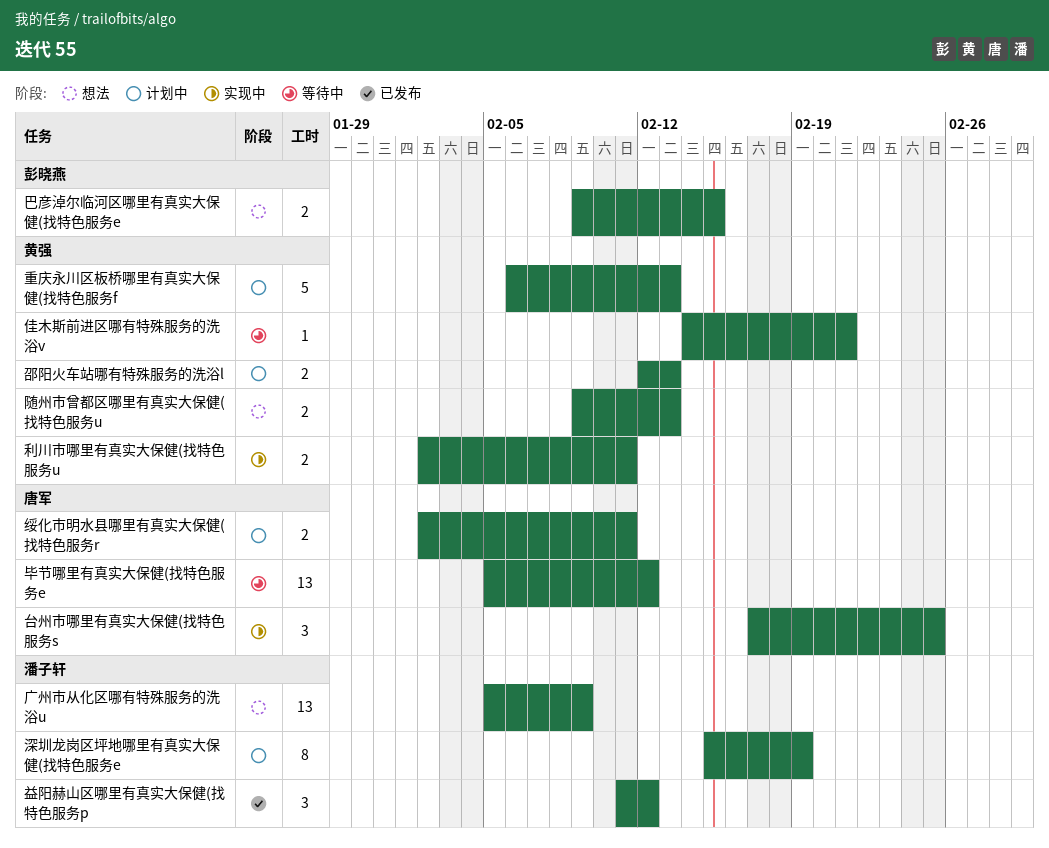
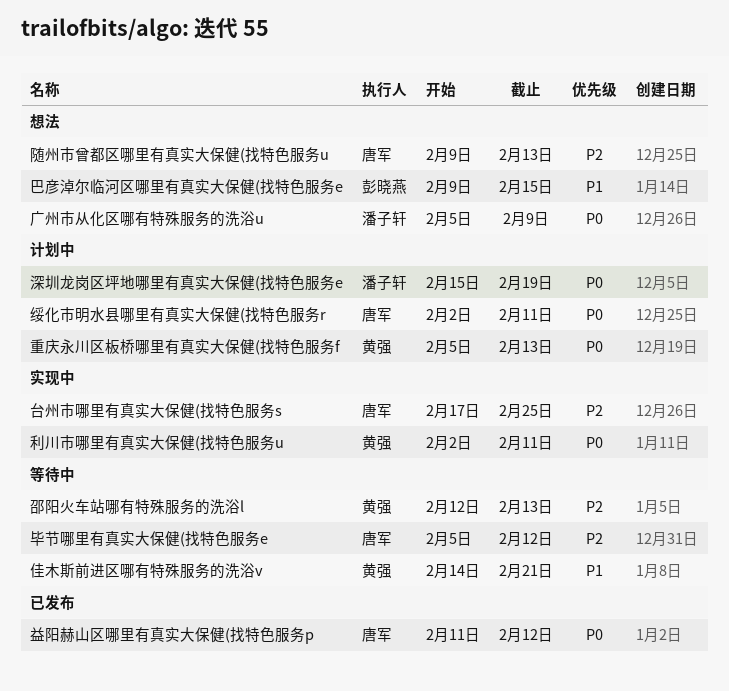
益阳赫山区哪里有真实大保健(找特色服务p, owner: 潘子轩 -> 唐军
邵阳火车站哪有特殊服务的洗浴l, status: 计划中 -> 等待中
重庆永川区板桥哪里有真实大保健(找特色服务f, start: Feb 6 -> Feb 5
随州市曾都区哪里有真实大保健(找特色服务u, owner: 黄强 -> 唐军

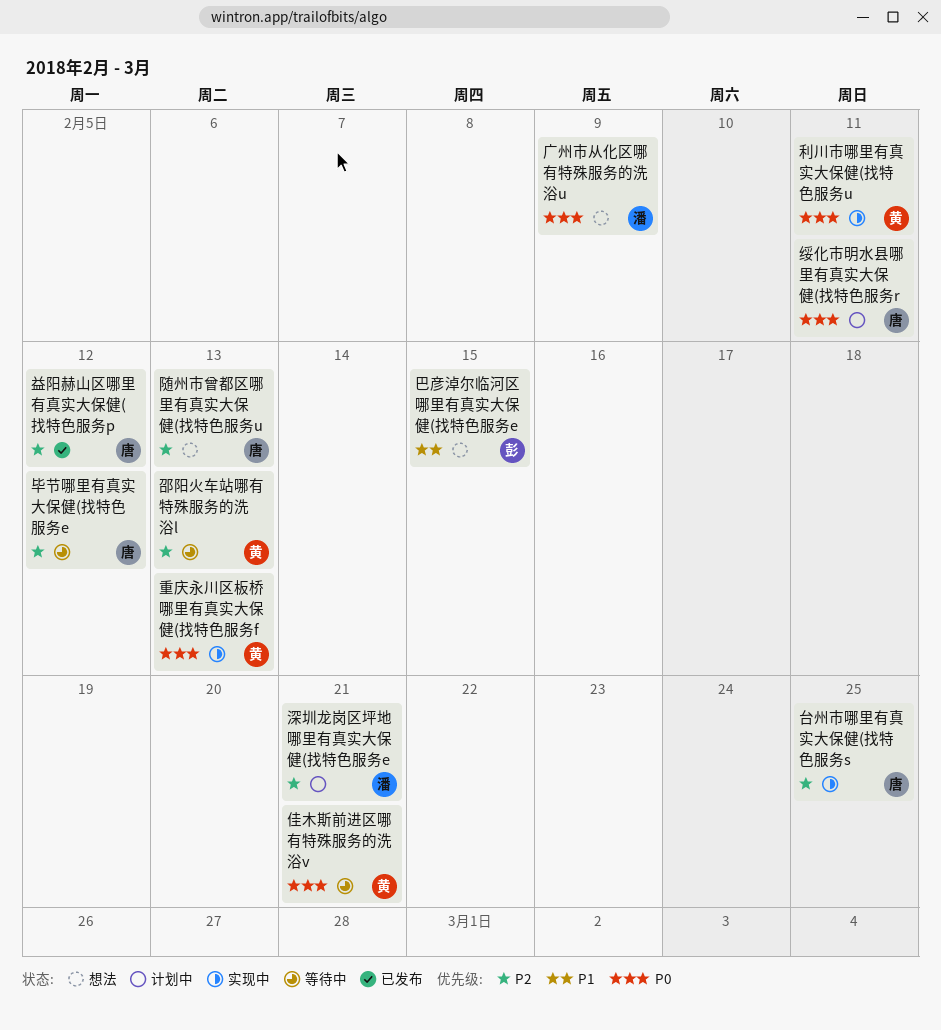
佳木斯前进区哪有特殊服务的洗浴v, priority: P1 -> P0
深圳龙岗区坪地哪里有真实大保健(找特色服务e, priority: P0 -> P2
深圳龙岗区坪地哪里有真实大保健(找特色服务e, due: Feb 19 -> Feb 21
益阳赫山区哪里有真实大保健(找特色服务p, priority: P0 -> P2
重庆永川区板桥哪里有真实大保健(找特色服务f, status: 计划中 -> 实现中

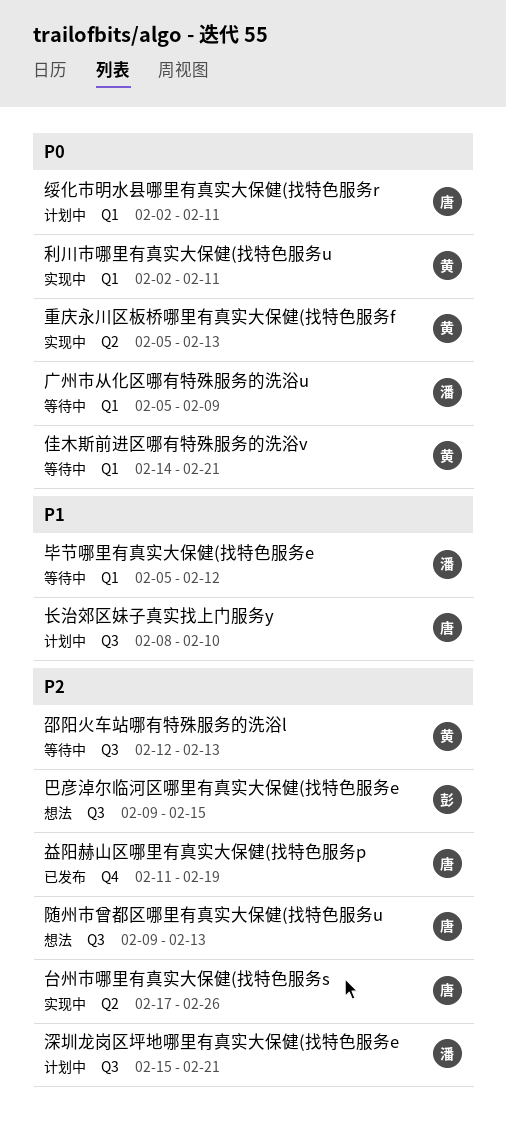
台州市哪里有真实大保健(找特色服务s, due: Feb 25 -> Feb 26
巴彦淖尔临河区哪里有真实大保健(找特色服务e, priority: P1 -> P2
广州市从化区哪有特殊服务的洗浴u, status: 想法 -> 等待中
毕节哪里有真实大保健(找特色服务e, owner: 唐 -> 潘
毕节哪里有真实大保健(找特色服务e, priority: P2 -> P1
益阳赫山区哪里有真实大保健(找特色服务p, due: Feb 12 -> Feb 19
长治郊区妹子真实找上门服务y: none -> present

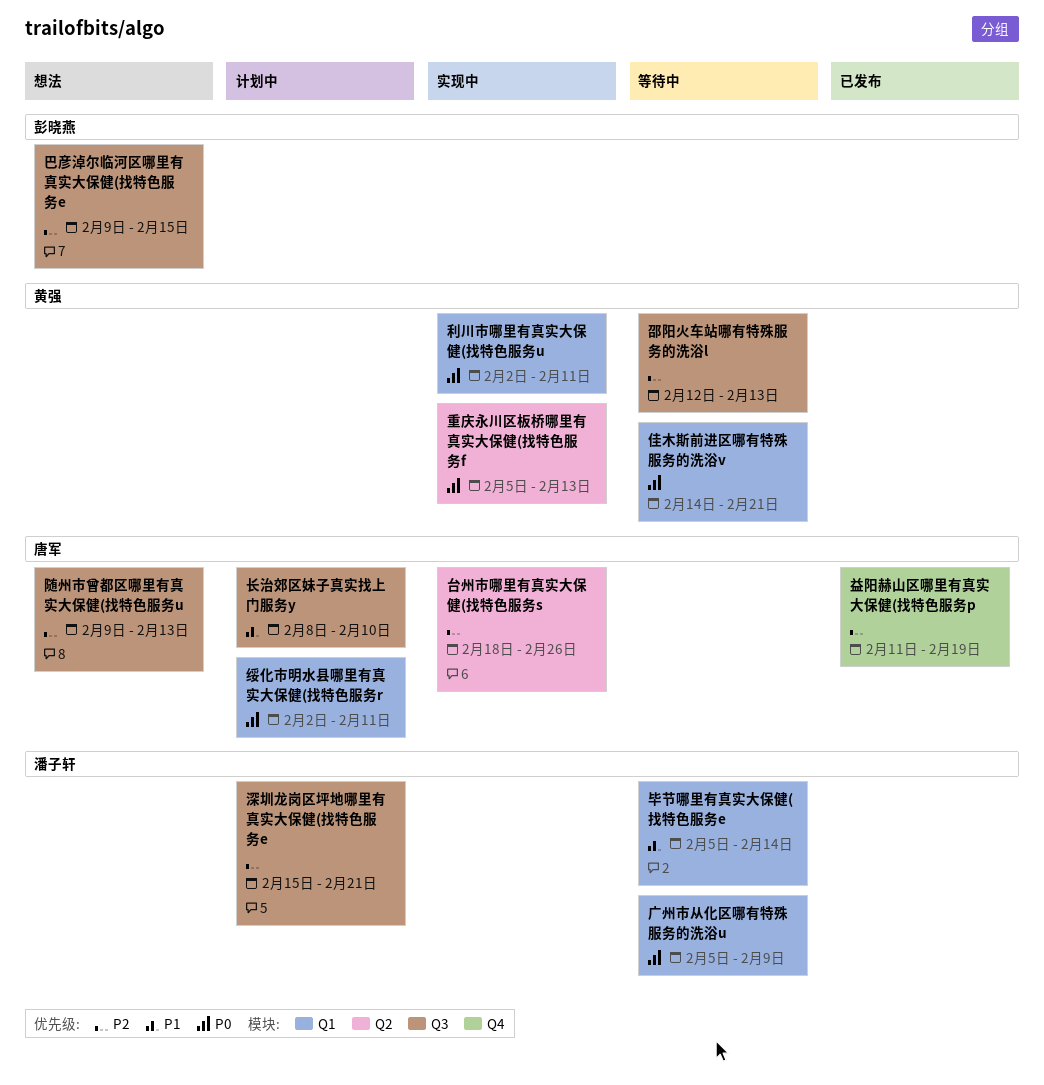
台州市哪里有真实大保健(找特色服务s, start: Feb 17 -> Feb 18
毕节哪里有真实大保健(找特色服务e, due: Feb 12 -> Feb 14

